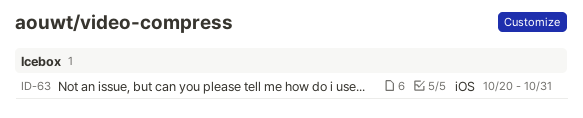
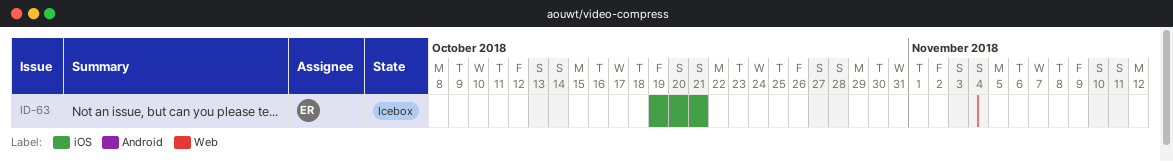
ID-63, start: Oct 20 -> Oct 19
ID-63, due: Oct 31 -> Oct 21

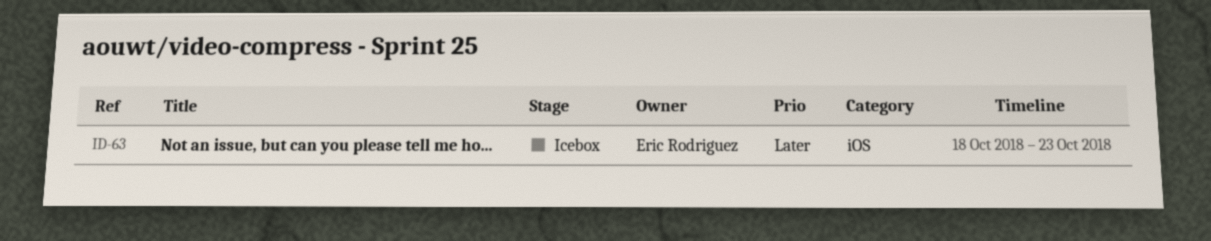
ID-63, start: Oct 19 -> Oct 18
ID-63, due: Oct 21 -> Oct 23

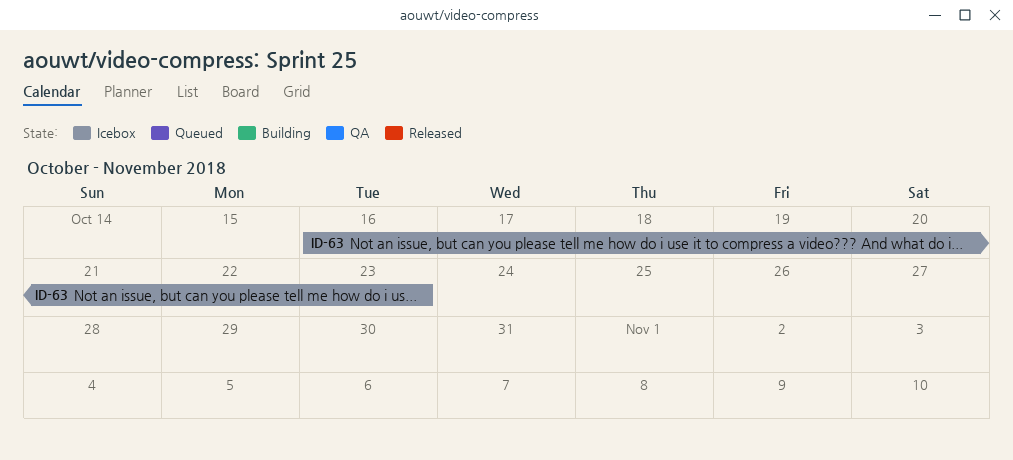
ID-63, start: Oct 18 -> Oct 16

